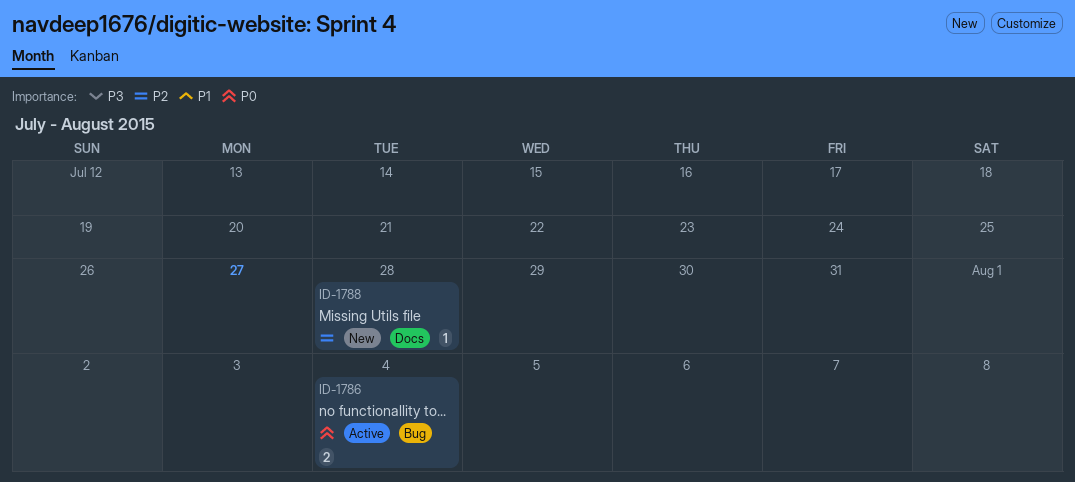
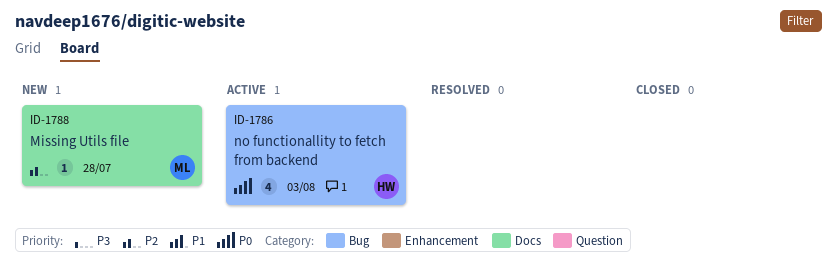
ID-1786, estimate: 2 -> 4
ID-1786, due: Aug 4 -> Aug 3

